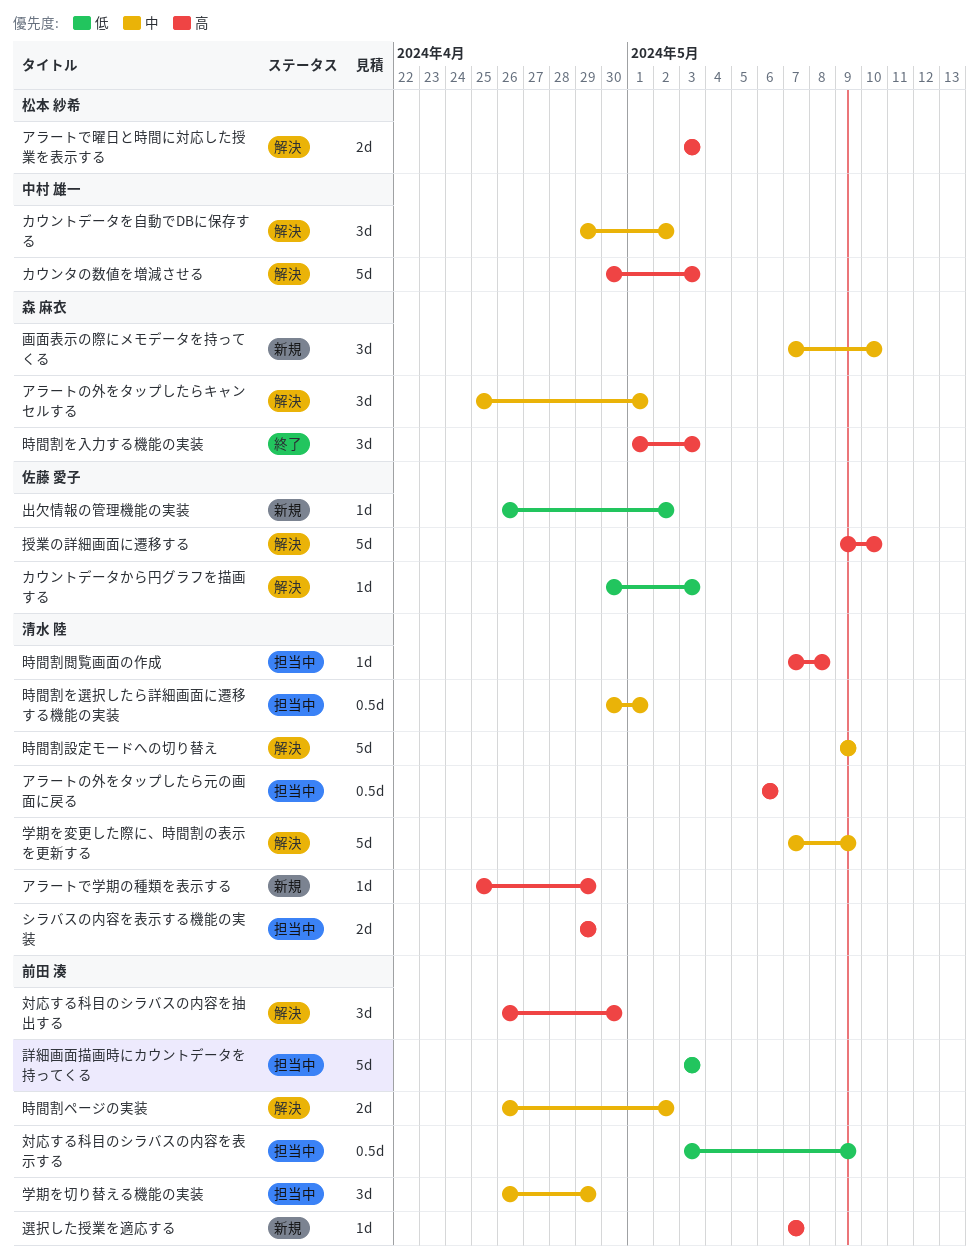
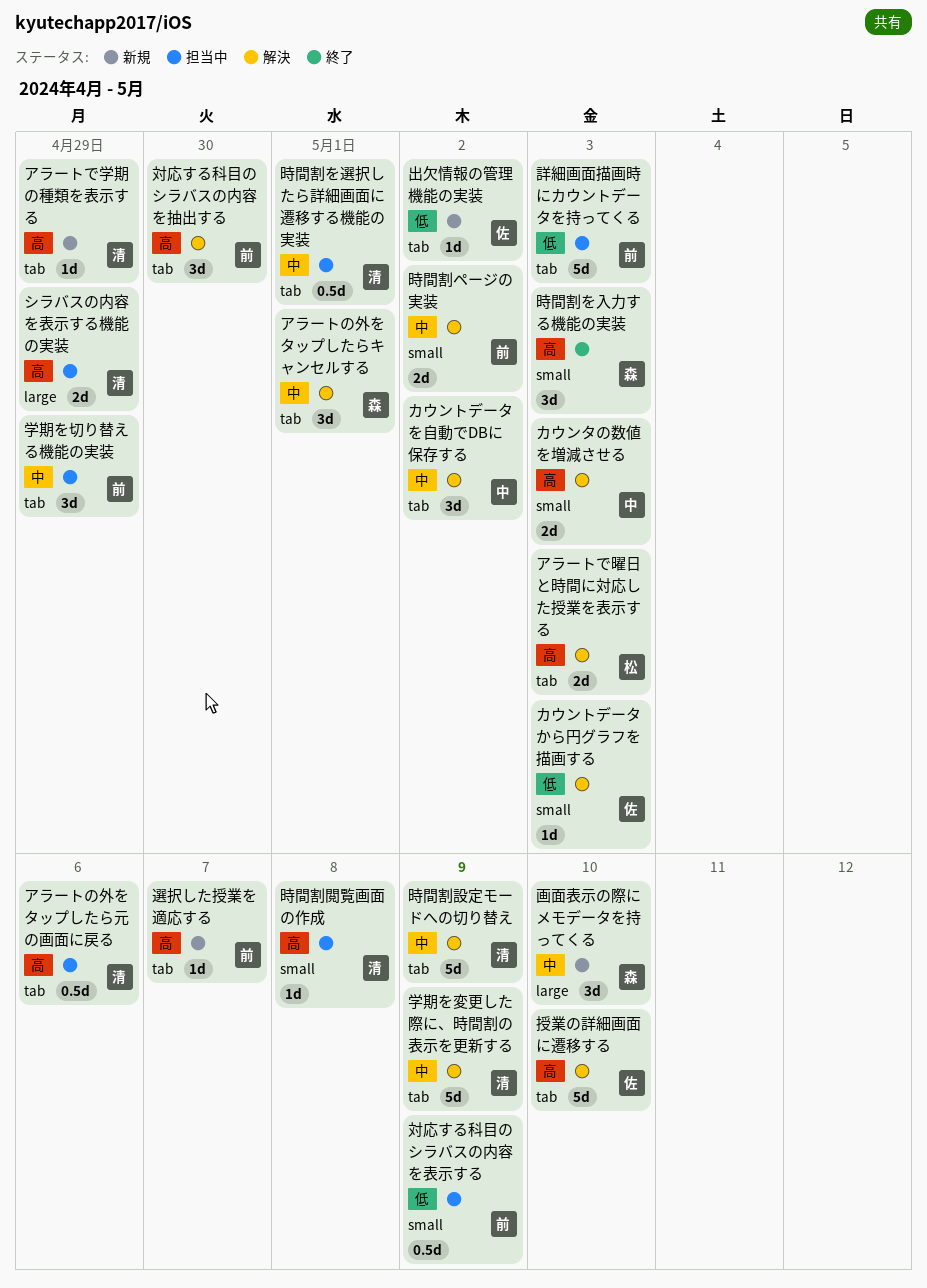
カウンタの数値を増減させる, estimate: 5d -> 2d

